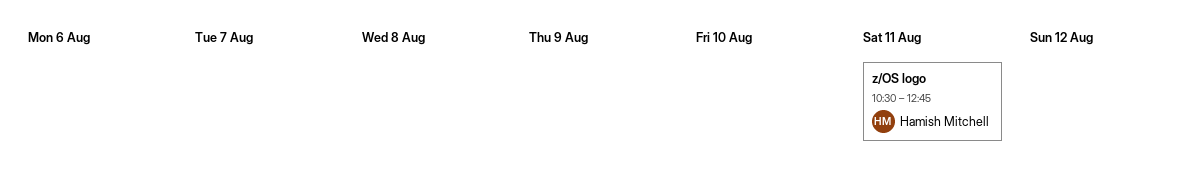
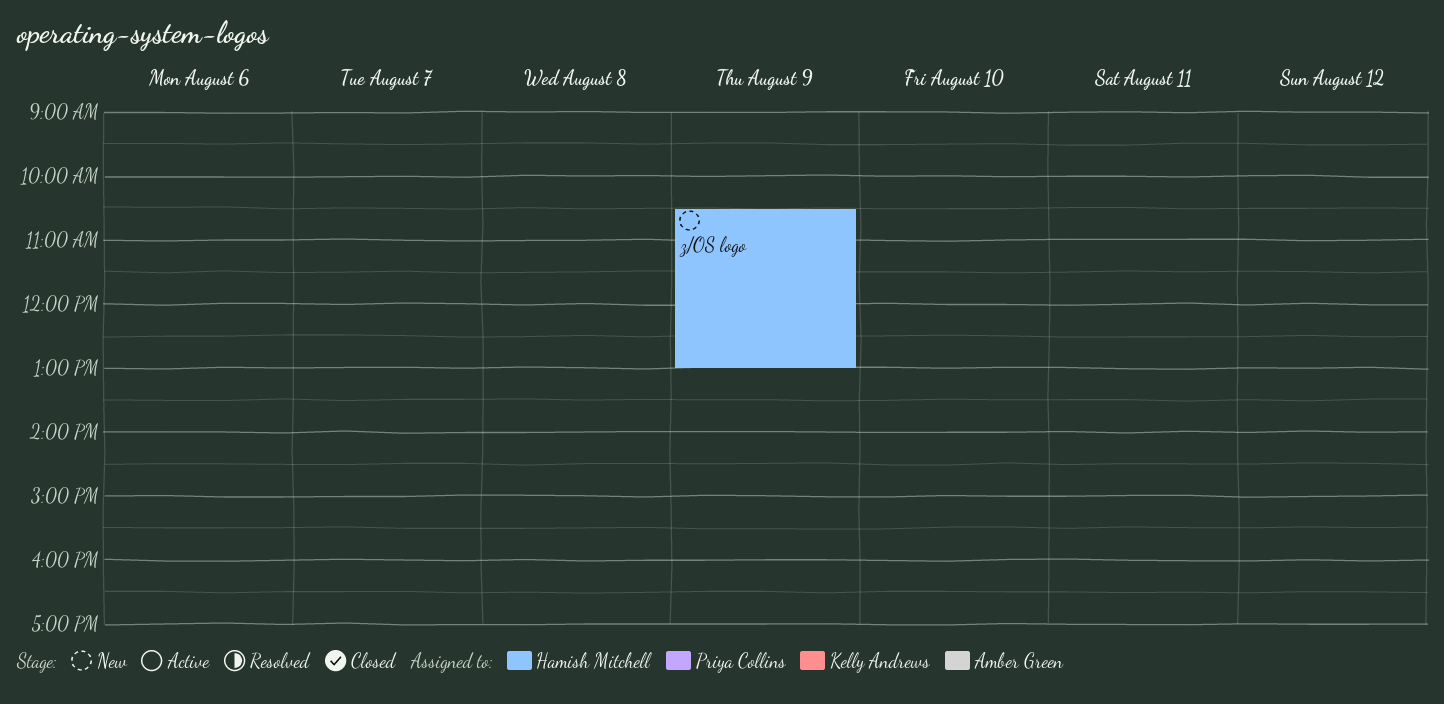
z/OS logo, day: Aug 11 -> Aug 9
z/OS logo, ends: 12:45 -> 13:00

